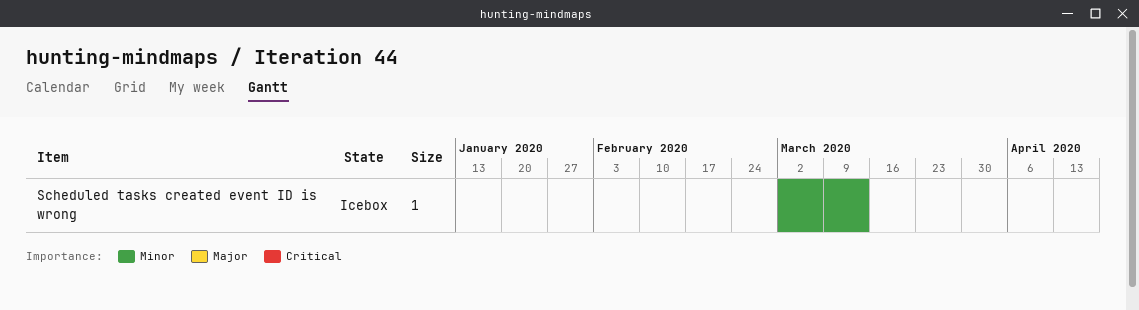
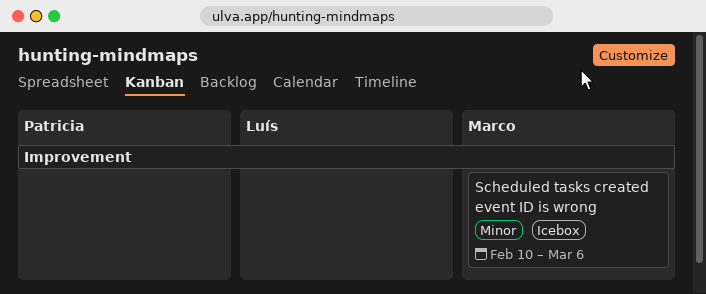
Scheduled tasks created event ID is wrong, start: Mar 2 -> Feb 10
Scheduled tasks created event ID is wrong, due: Mar 13 -> Mar 6

